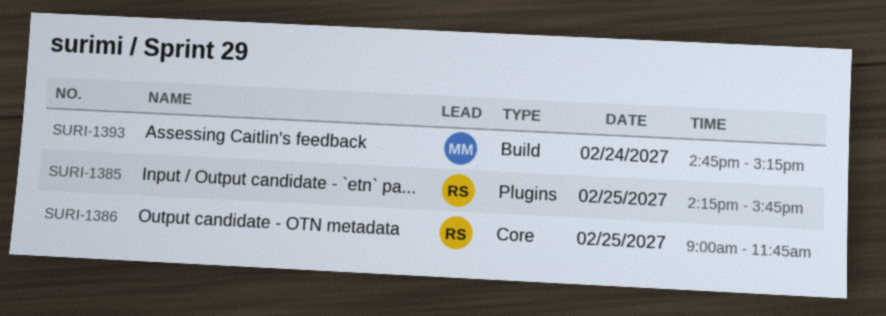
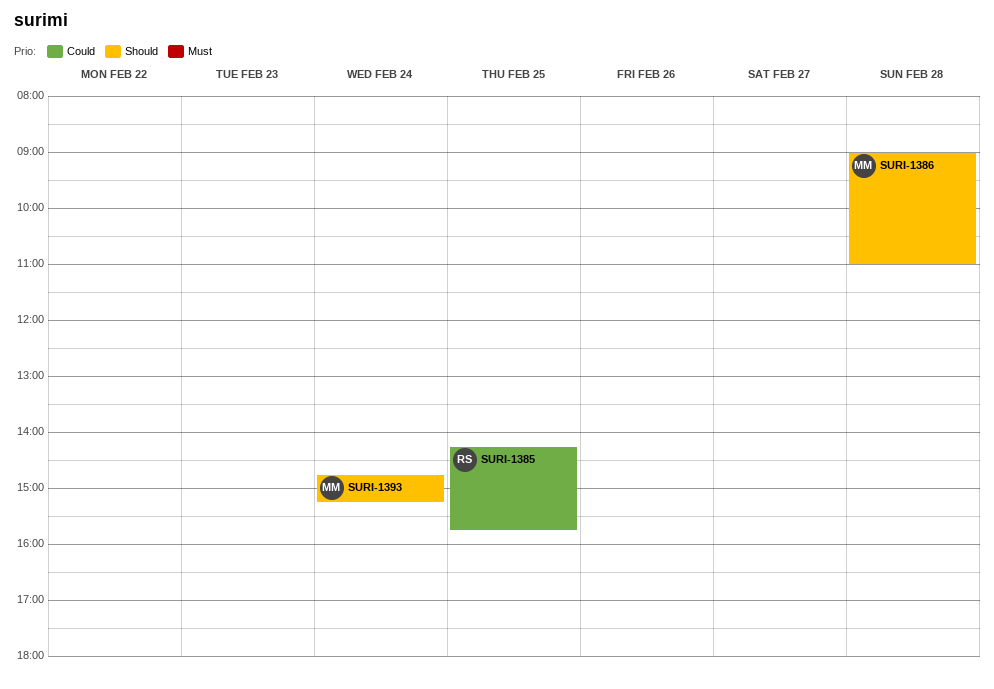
SURI-1386, owner: RS -> MM
SURI-1386, day: Feb 25 -> Feb 28
SURI-1386, ends: 11:45 -> 11:00

